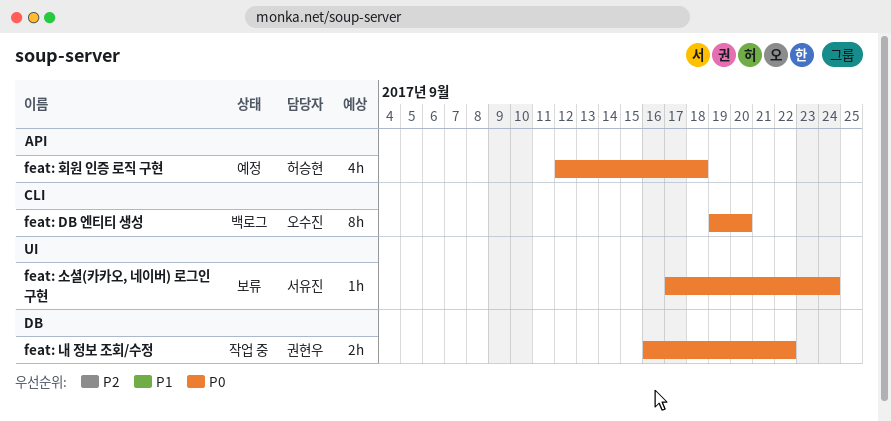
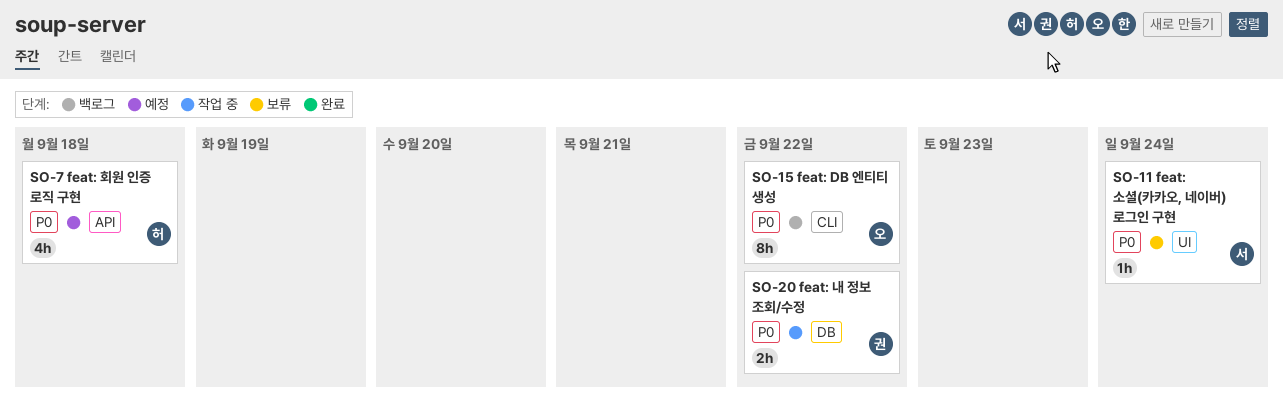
feat: DB 엔티티 생성, due: Sep 20 -> Sep 22

